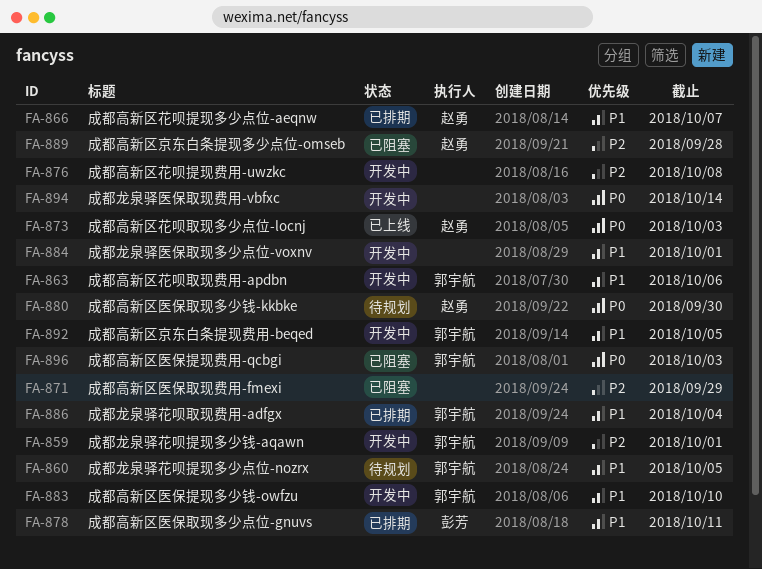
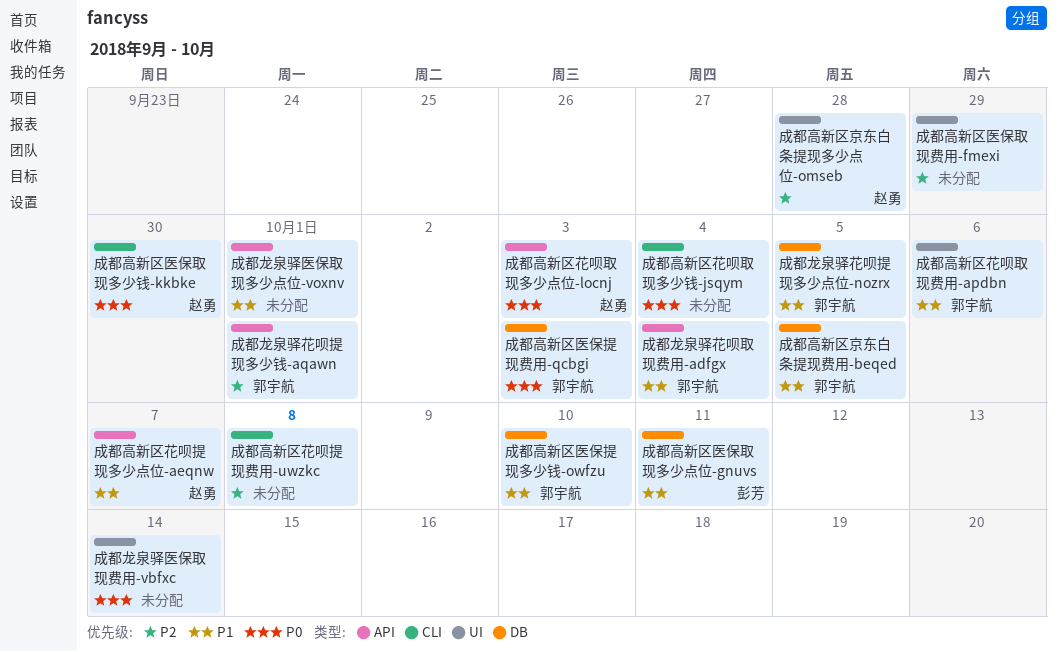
成都高新区花呗取现多少钱-jsqym: none -> present

